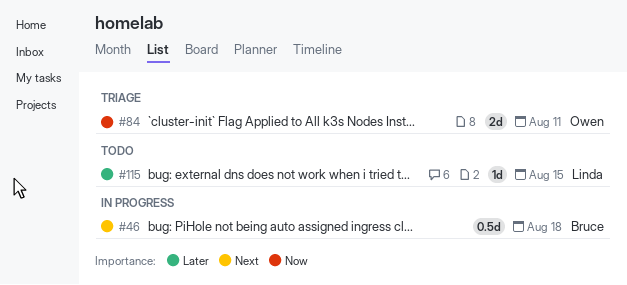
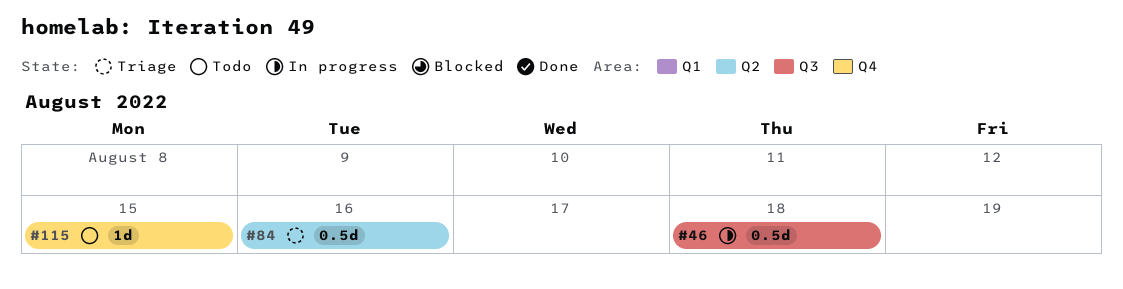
#84, estimate: 2d -> 0.5d
#84, due: Aug 11 -> Aug 16

